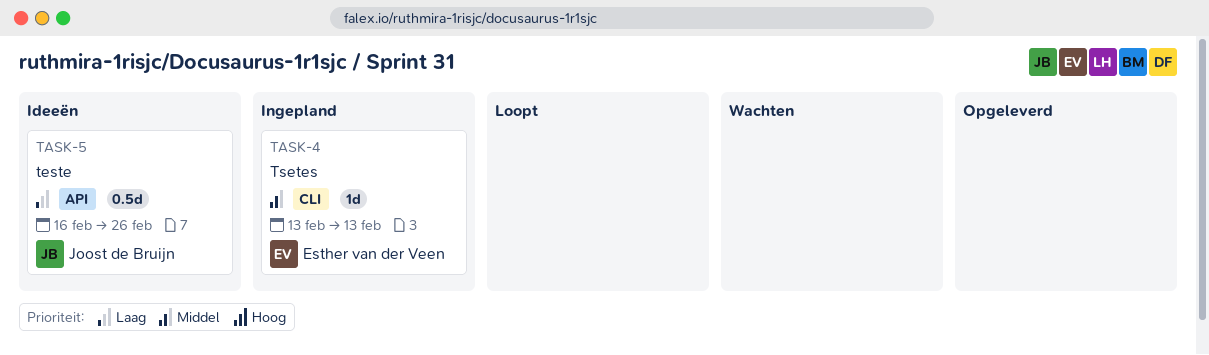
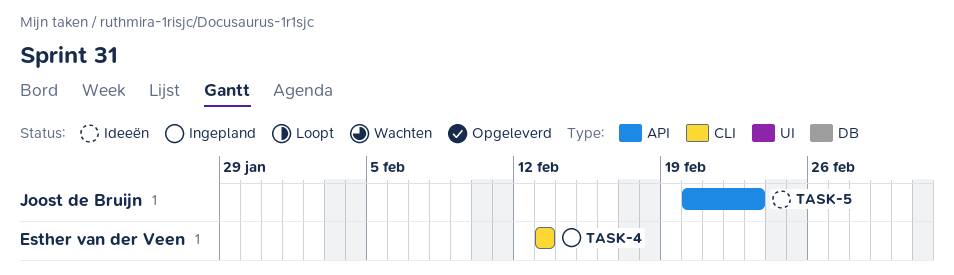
TASK-5, start: Feb 16 -> Feb 20
TASK-5, due: Feb 26 -> Feb 23

